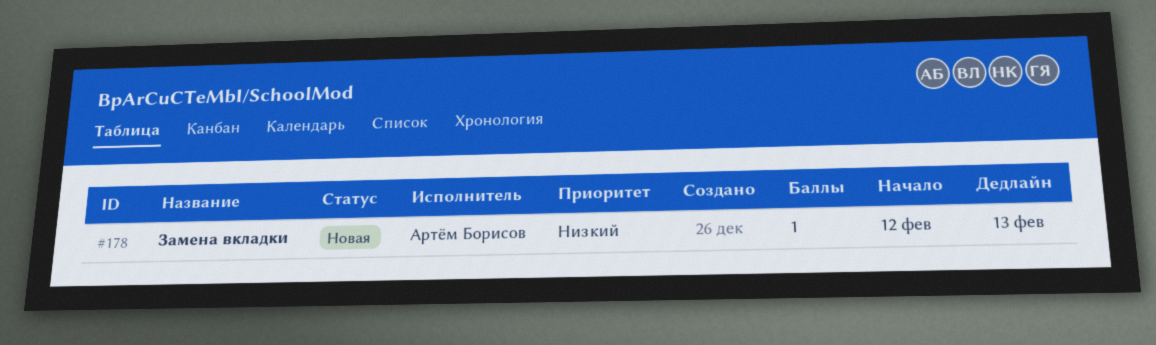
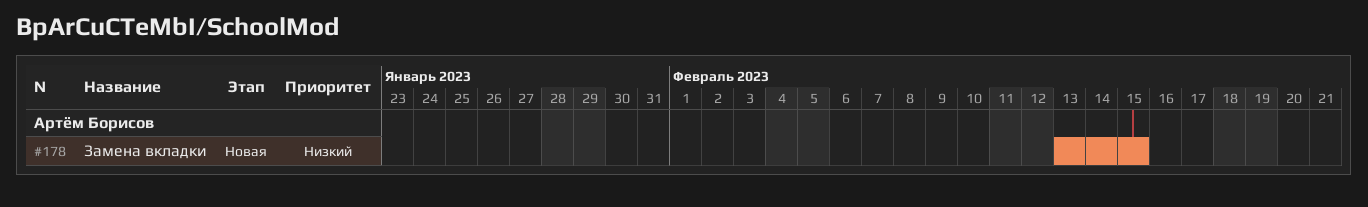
#178, start: Feb 12 -> Feb 13
#178, due: Feb 13 -> Feb 15

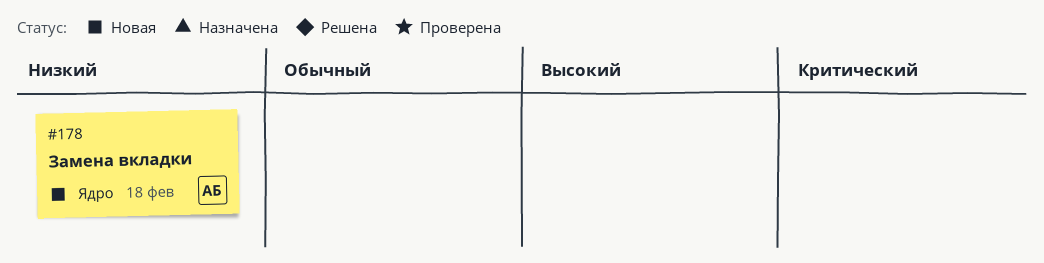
#178, due: Feb 15 -> Feb 18

